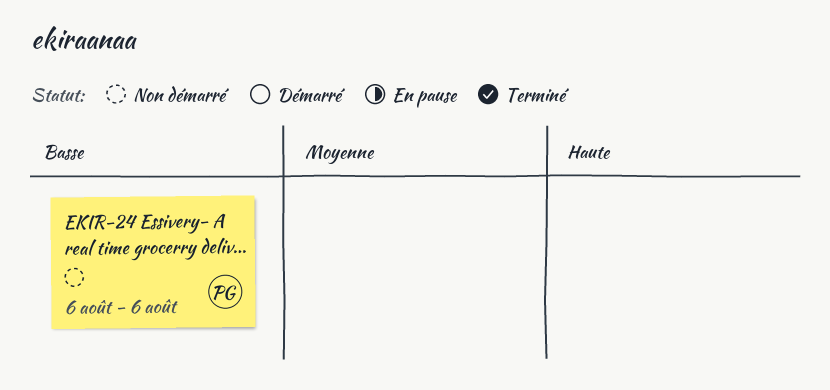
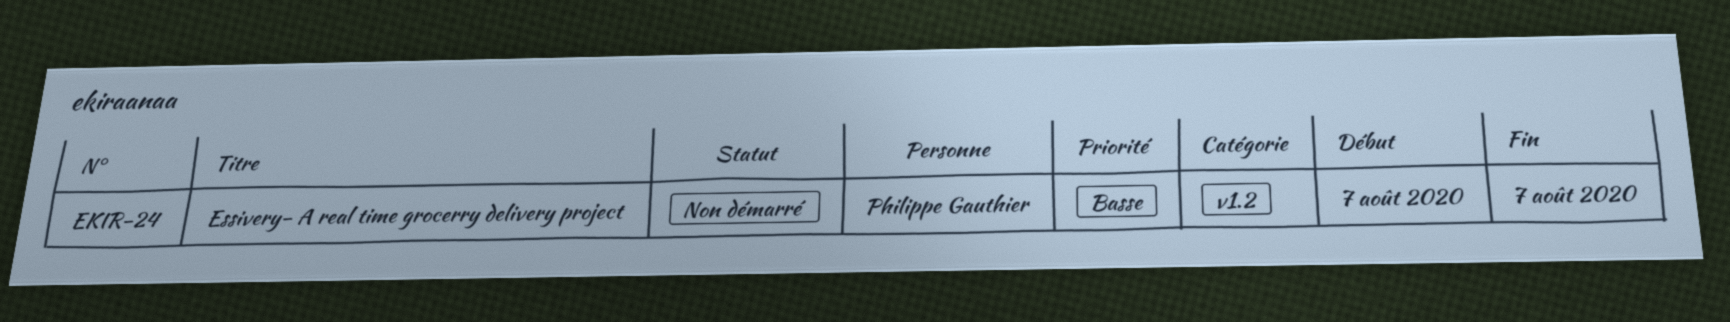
EKIR-24, start: Aug 6 -> Aug 7
EKIR-24, due: Aug 6 -> Aug 7

